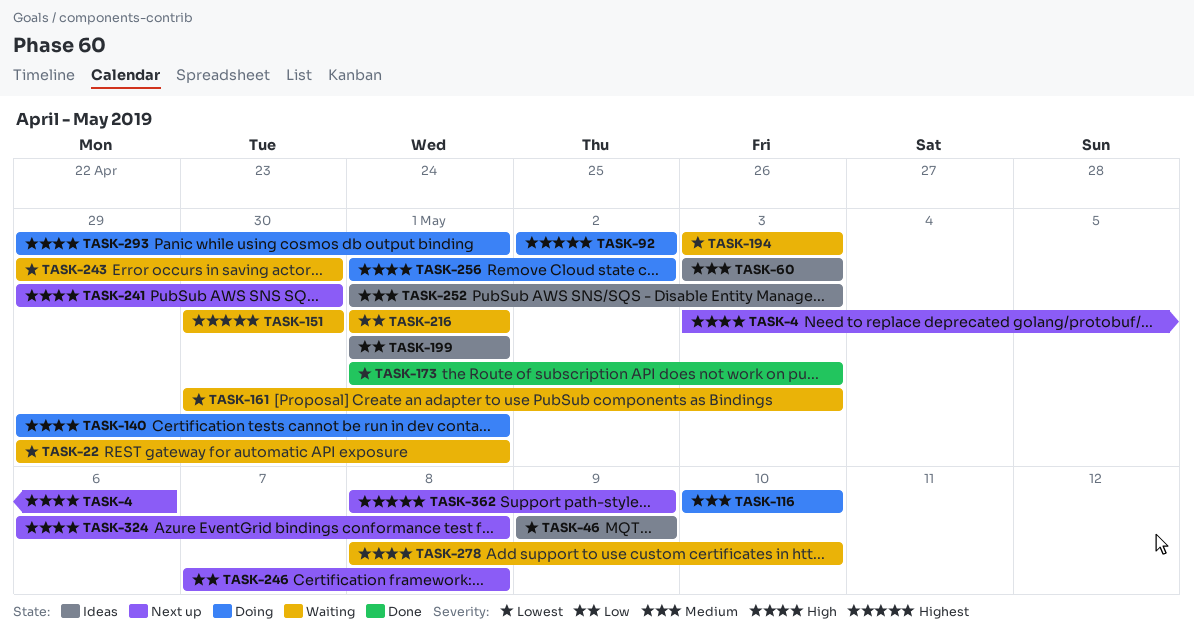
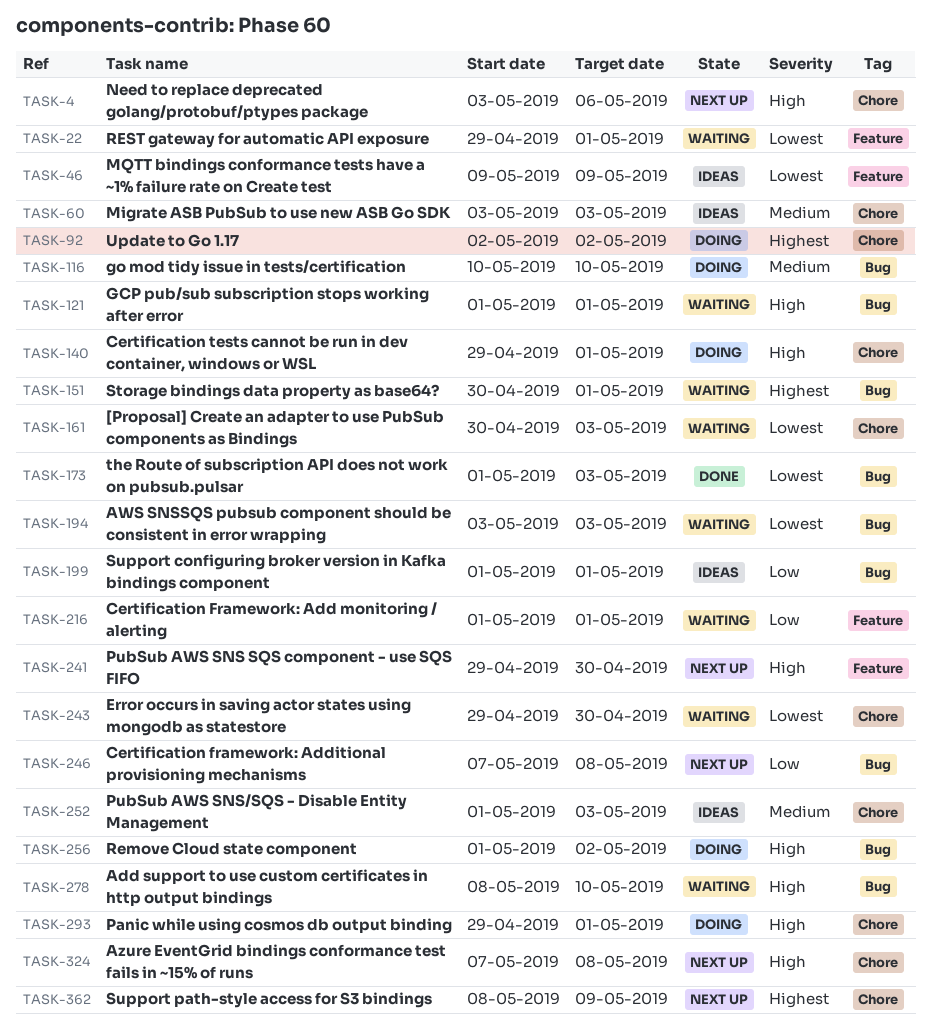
TASK-121: none -> present
TASK-151, due: Apr 30 -> May 1
TASK-324, start: May 6 -> May 7

